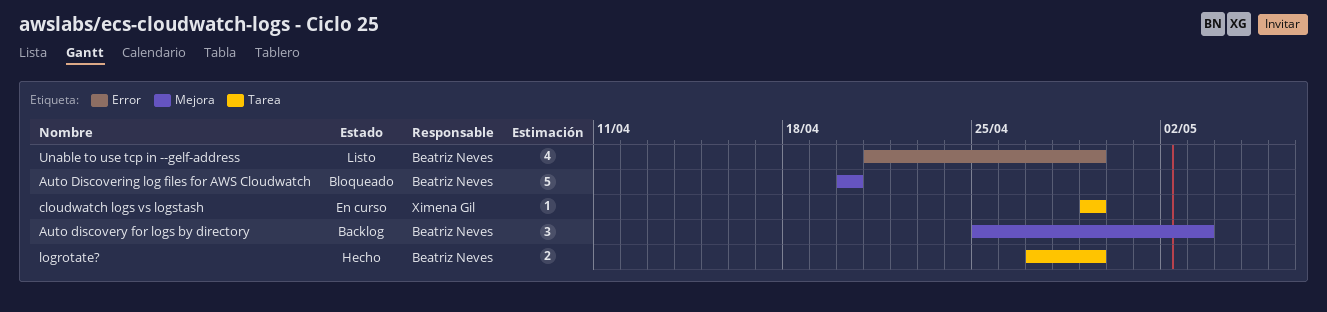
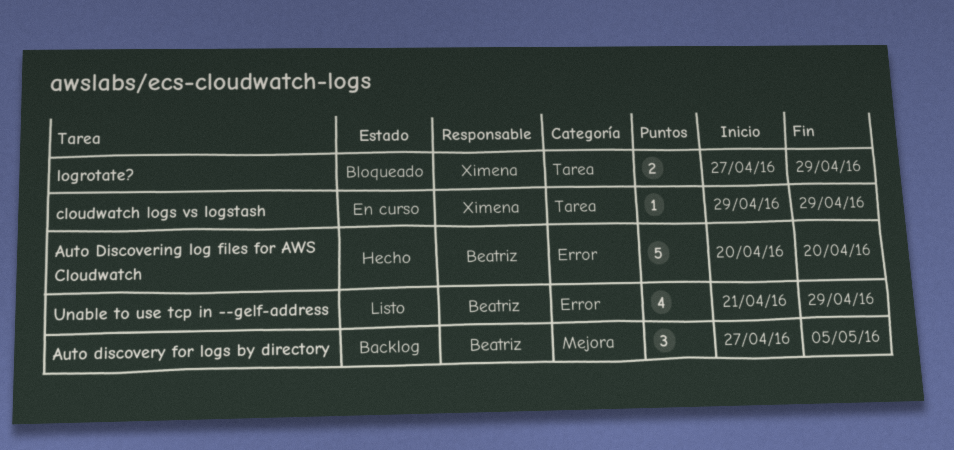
Auto Discovering log files for AWS Cloudwatch, status: Bloqueado -> Hecho
Auto Discovering log files for AWS Cloudwatch, label: Mejora -> Error
Auto discovery for logs by directory, start: Apr 25 -> Apr 27
Auto discovery for logs by directory, due: May 3 -> May 5
logrotate?, status: Hecho -> Bloqueado
logrotate?, owner: Beatriz Neves -> Ximena Gil

